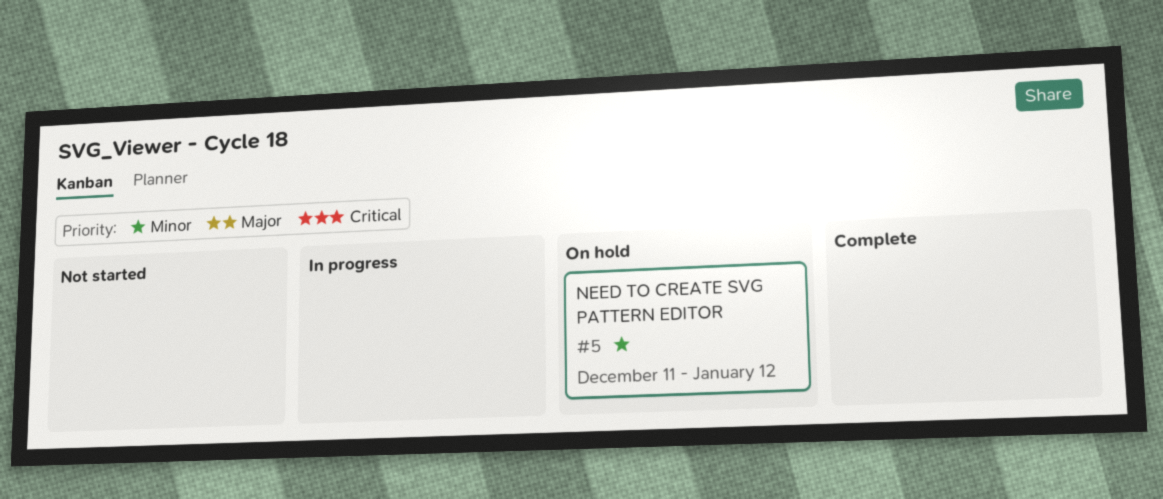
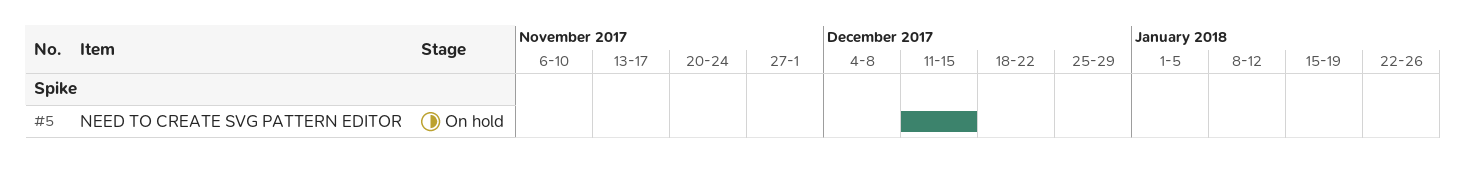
#5, due: Jan 12 -> Dec 15

